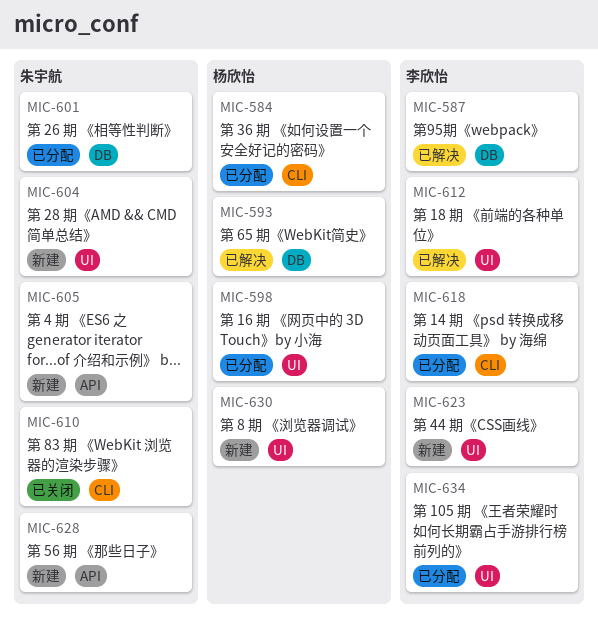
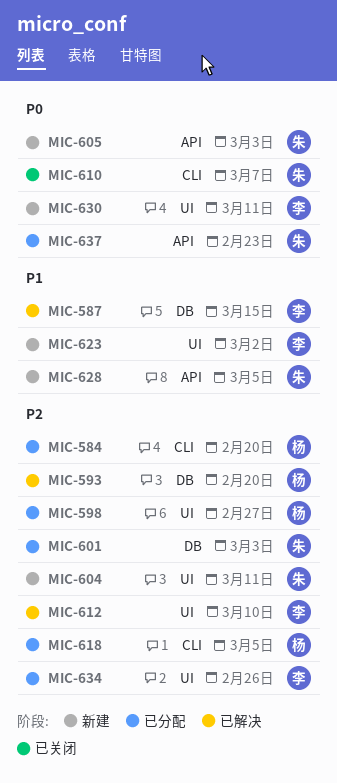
MIC-618, owner: 李欣怡 -> 杨欣怡
MIC-630, owner: 杨欣怡 -> 李欣怡
MIC-637: none -> present

